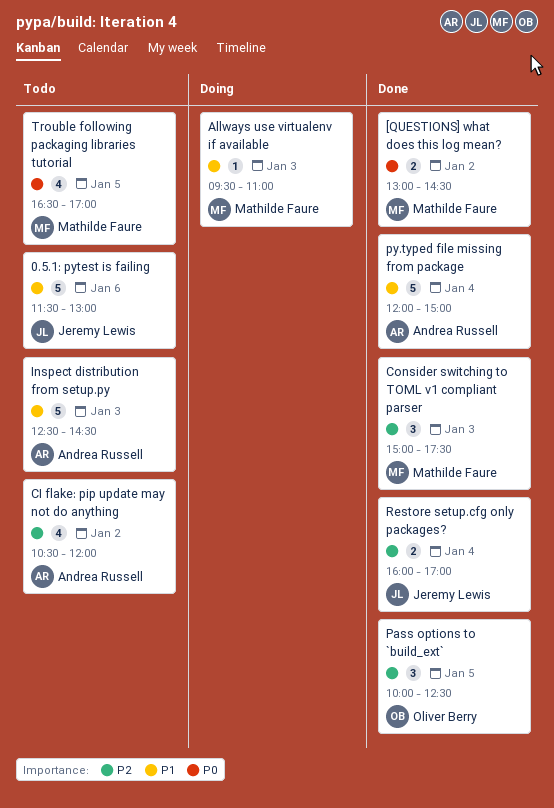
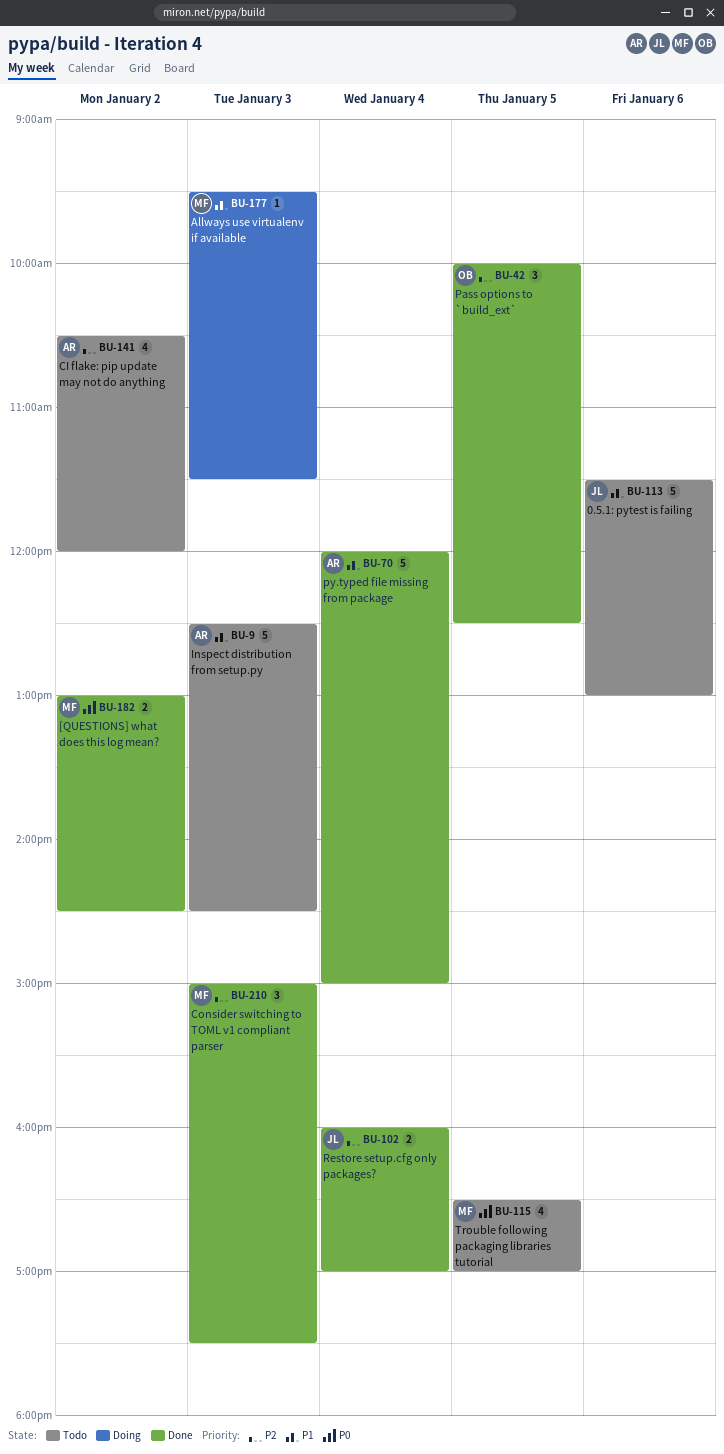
Allways use virtualenv if available, ends: 11:00 -> 11:30

